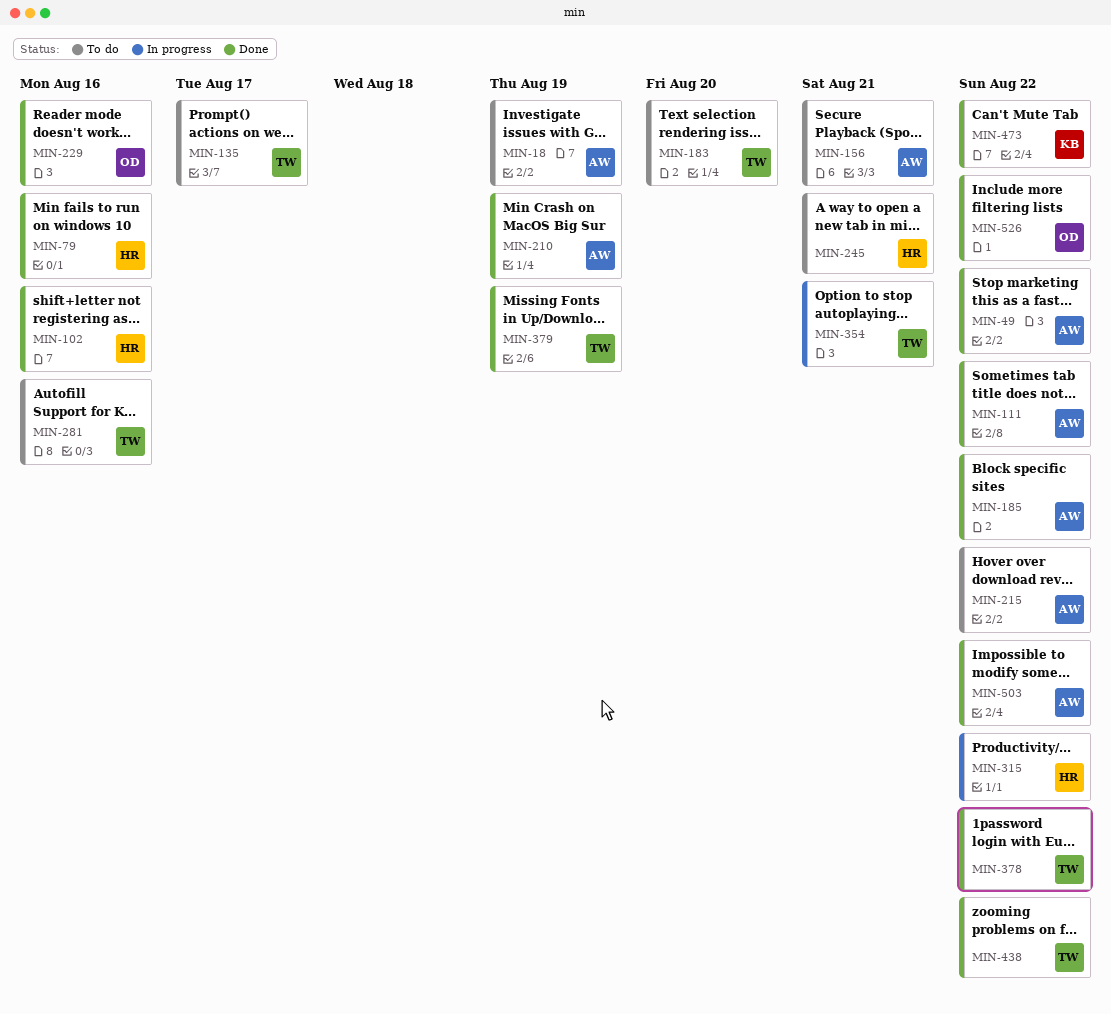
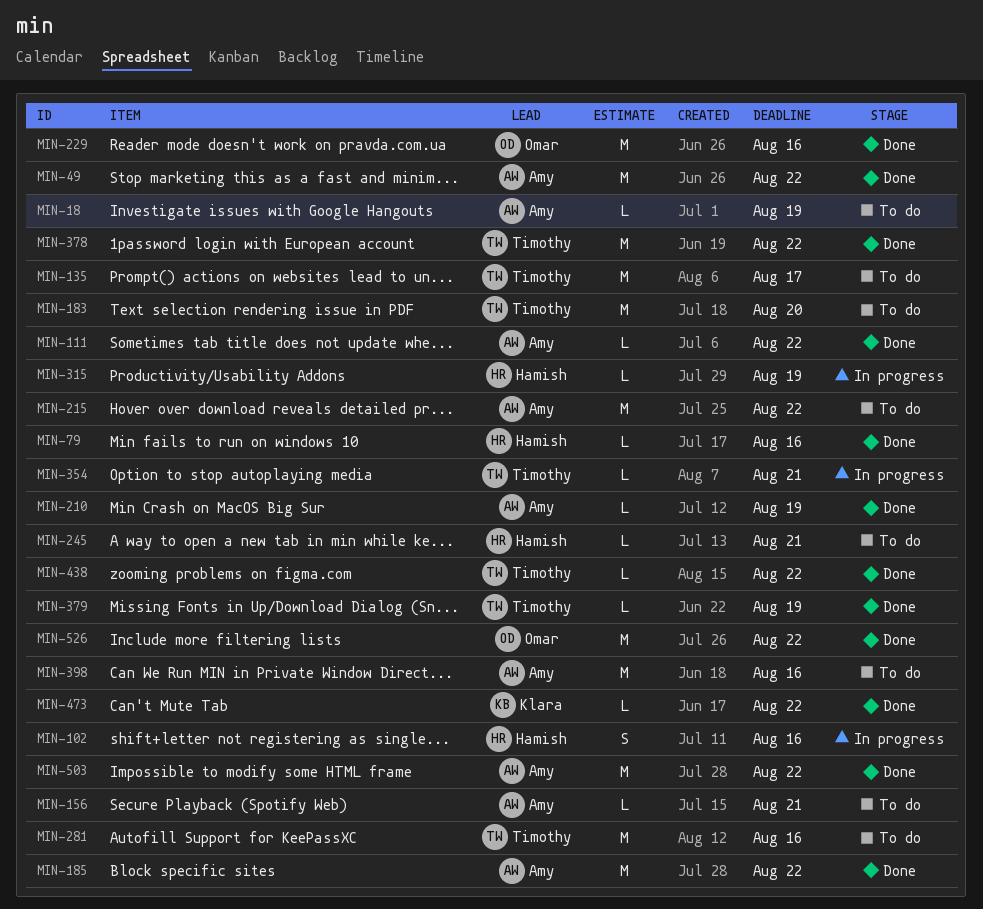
MIN-102, status: Done -> In progress
MIN-315, due: Aug 22 -> Aug 19
MIN-398: none -> present

